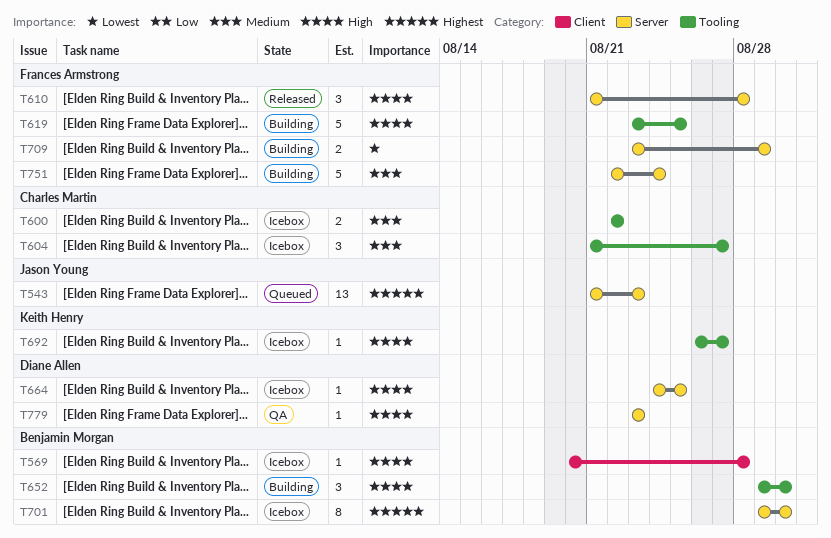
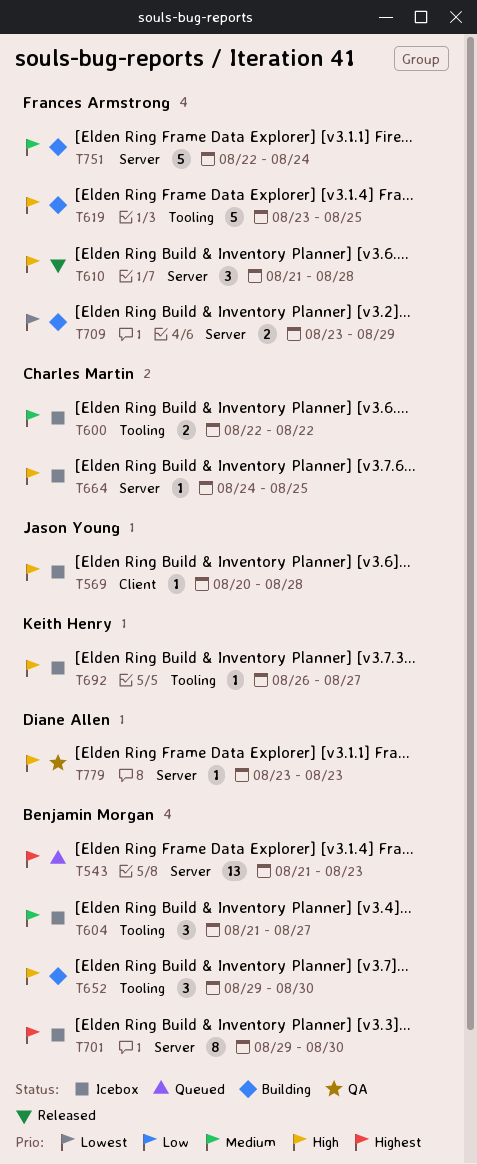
T543, owner: Jason Young -> Benjamin Morgan
T569, owner: Benjamin Morgan -> Jason Young
T604, owner: Charles Martin -> Benjamin Morgan
T664, owner: Diane Allen -> Charles Martin

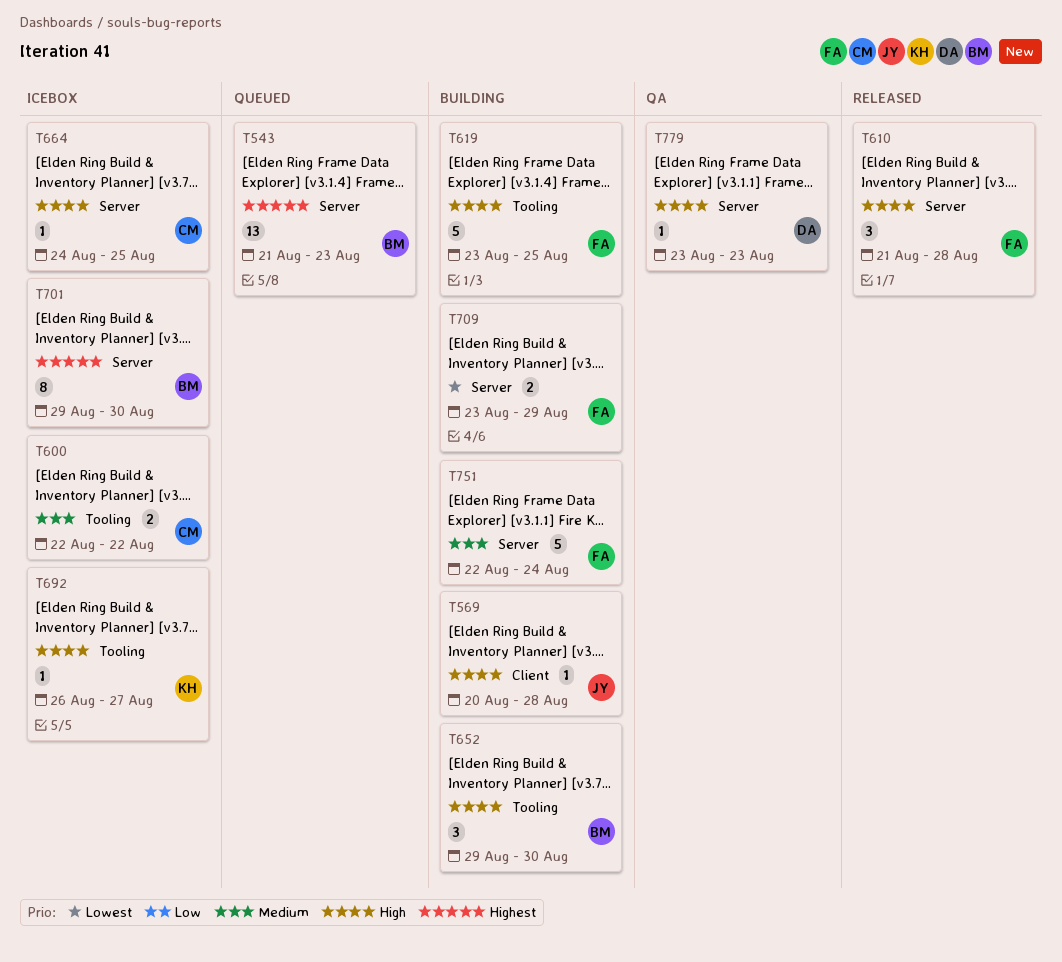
T569, status: Icebox -> Building
T604: present -> none

